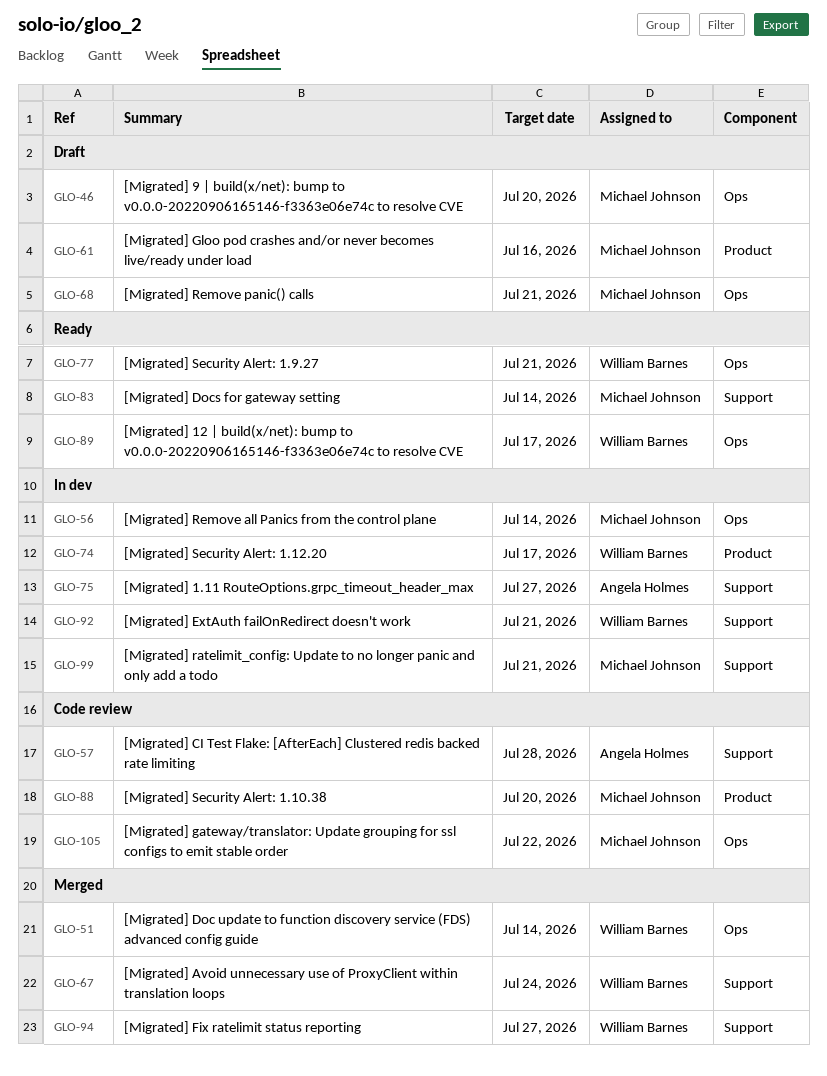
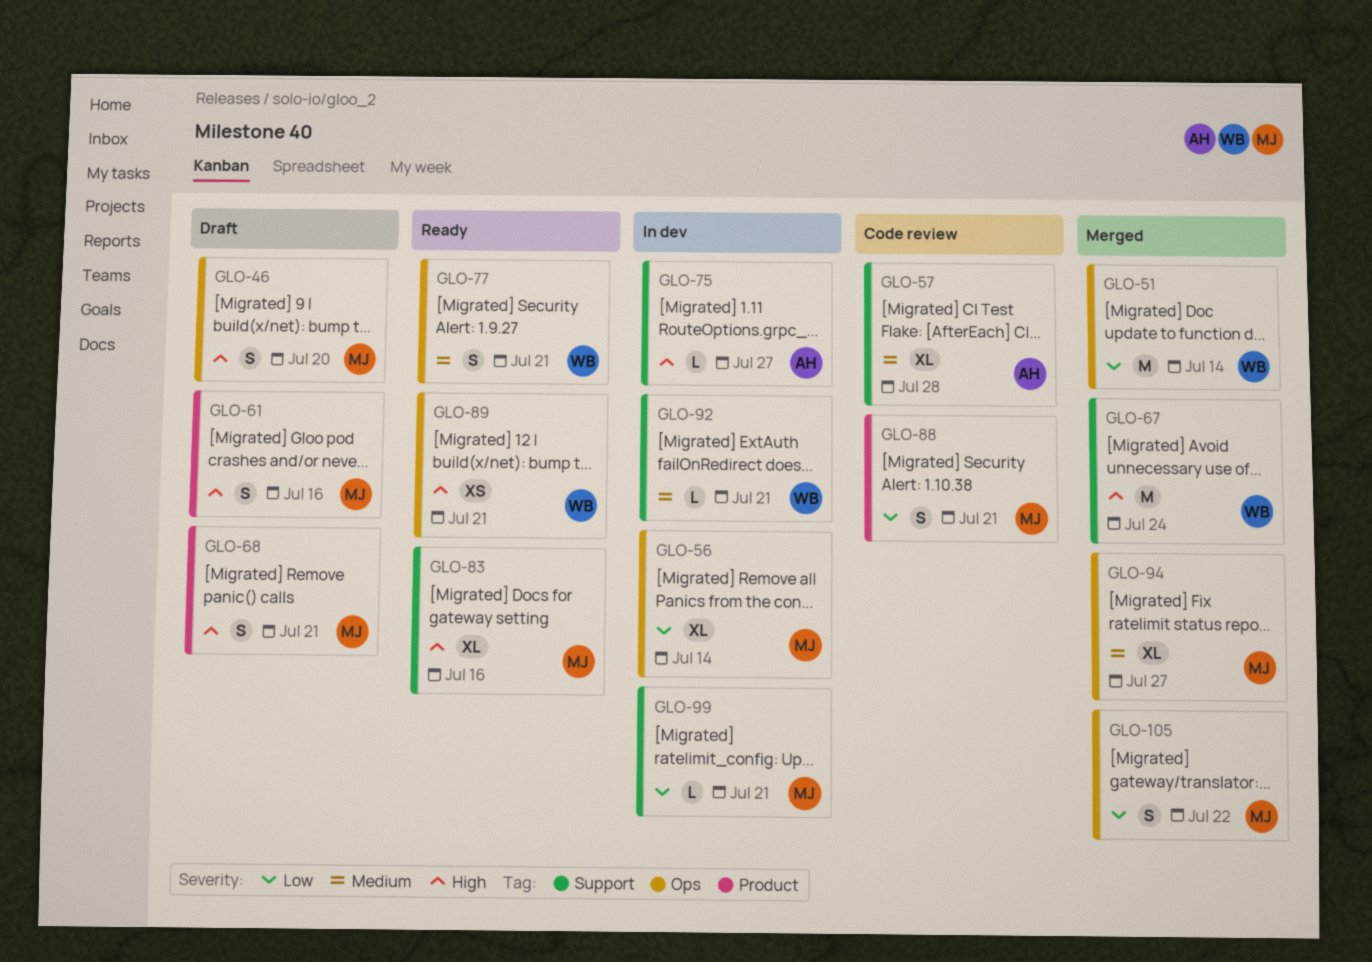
GLO-68, label: Ops -> Product
GLO-74: present -> none
GLO-83, due: Jul 14 -> Jul 16
GLO-88, due: Jul 20 -> Jul 21
GLO-89, due: Jul 17 -> Jul 21
GLO-94, owner: William Barnes -> Michael Johnson
GLO-94, label: Support -> Ops
GLO-105, status: Code review -> Merged

